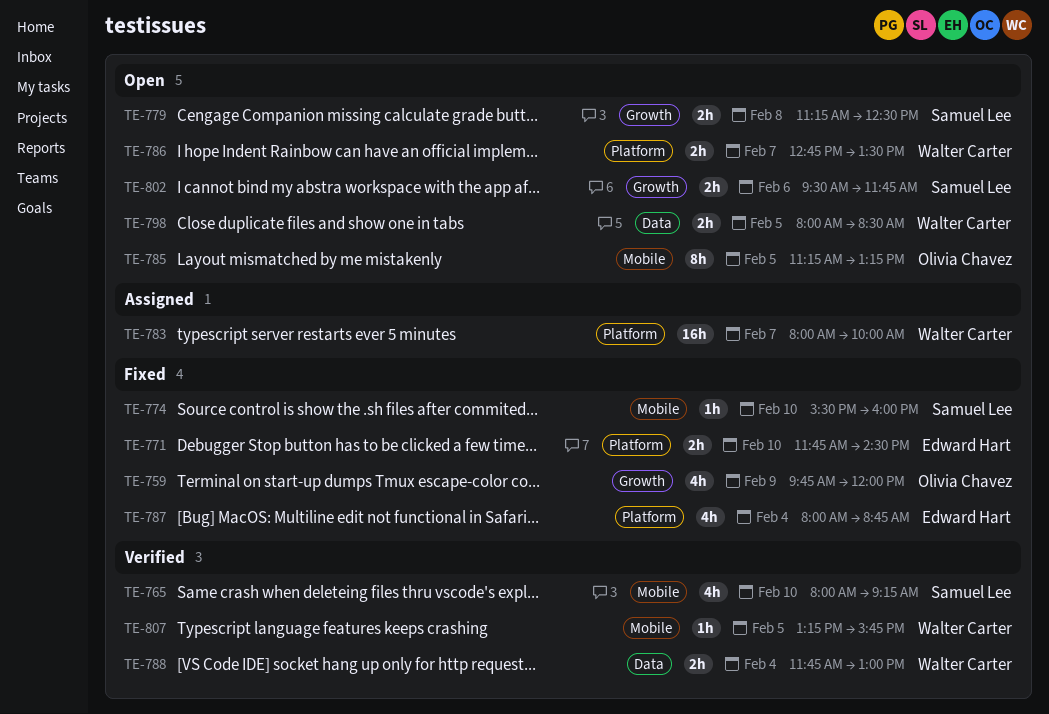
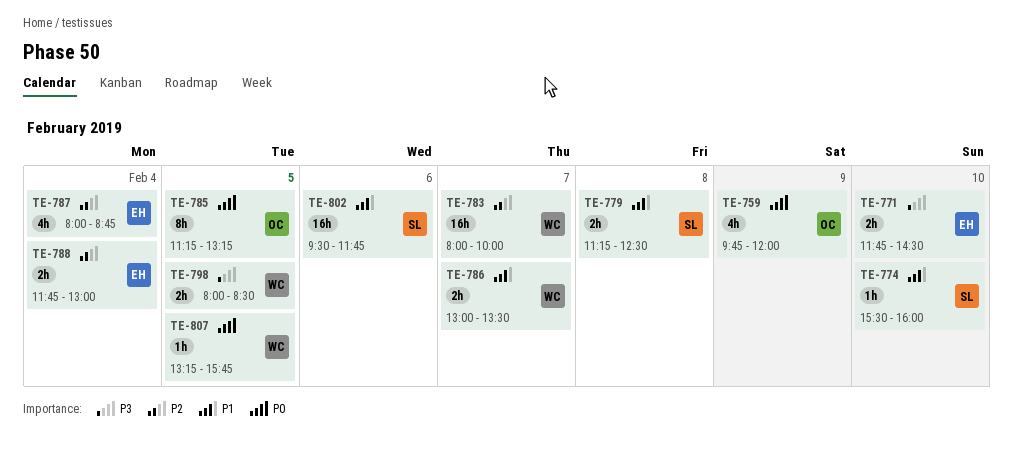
TE-765: present -> none
TE-786, begins: 12:45 -> 13:00
TE-788, owner: Walter Carter -> Edward Hart
TE-802, estimate: 2h -> 16h

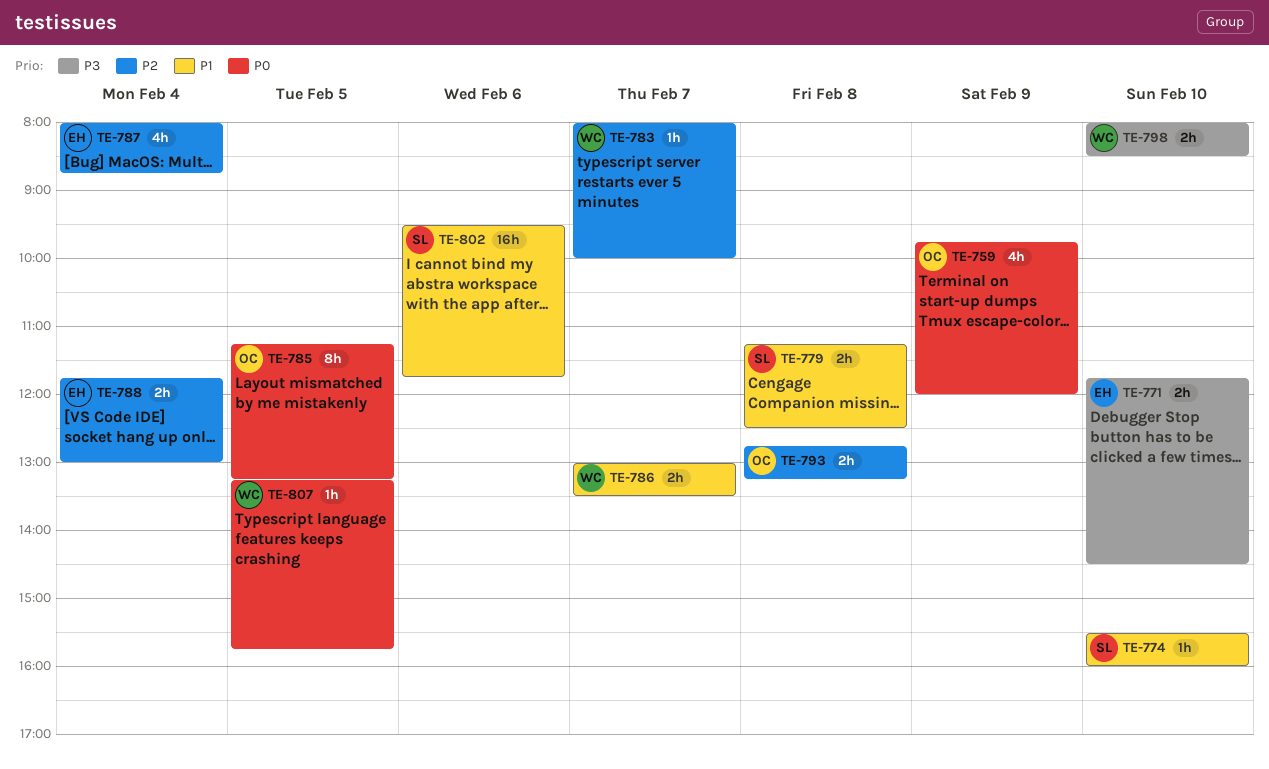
TE-783, estimate: 16h -> 1h
TE-793: none -> present
TE-798, day: Feb 5 -> Feb 10

